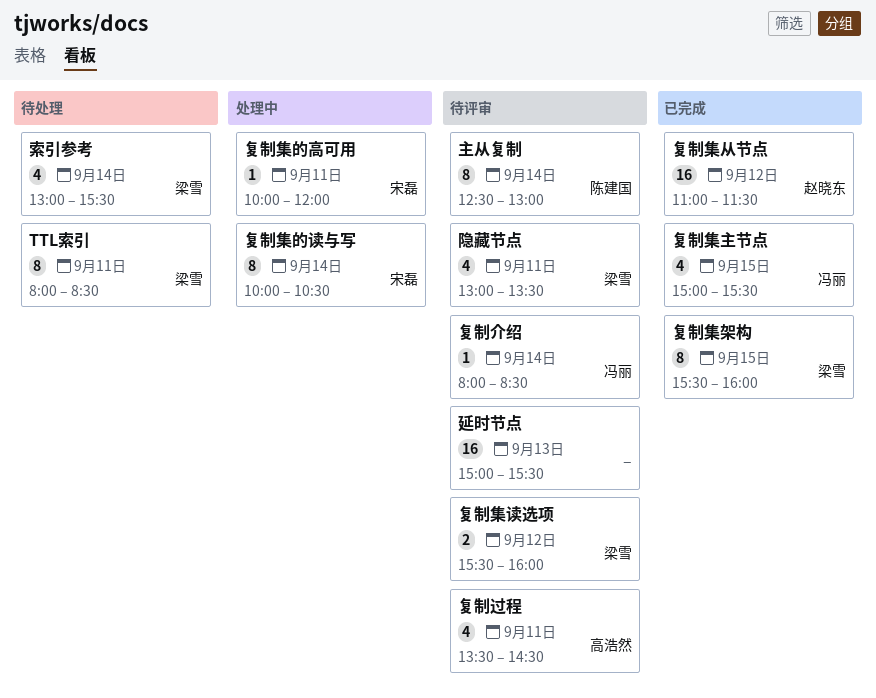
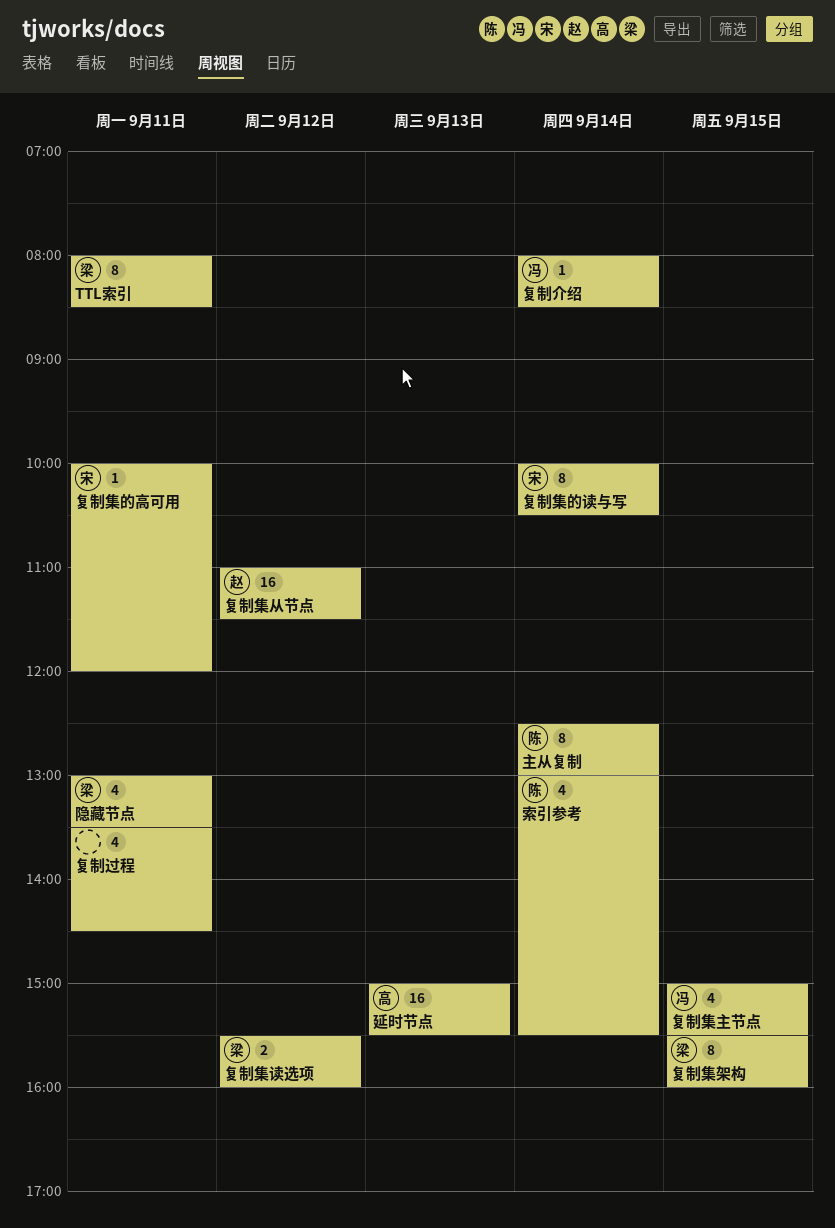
复制过程, owner: 高浩然 -> none
延时节点, owner: none -> 高浩然
索引参考, owner: 梁雪 -> 陈建国

